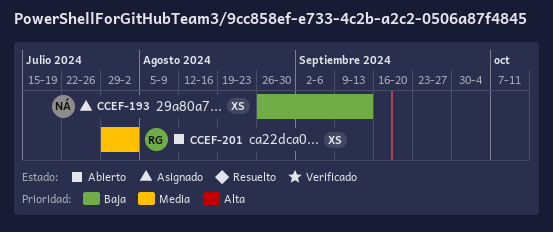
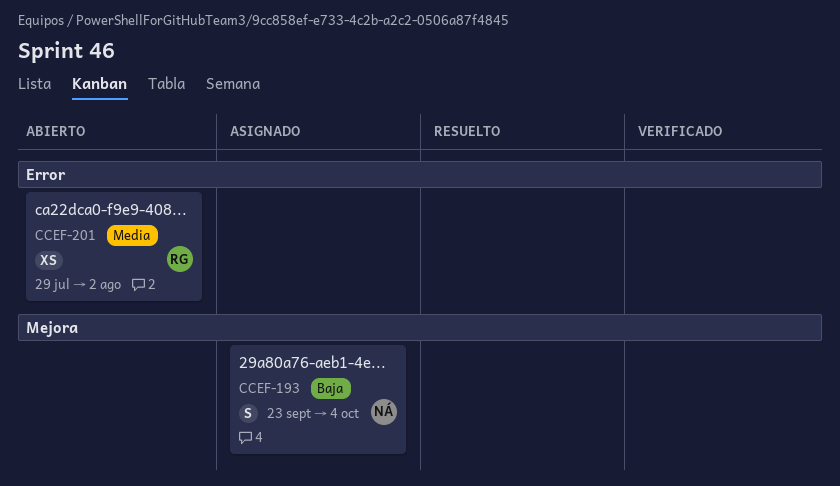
CCEF-193, estimate: XS -> S
CCEF-193, start: Aug 26 -> Sep 23
CCEF-193, due: Sep 13 -> Oct 4

